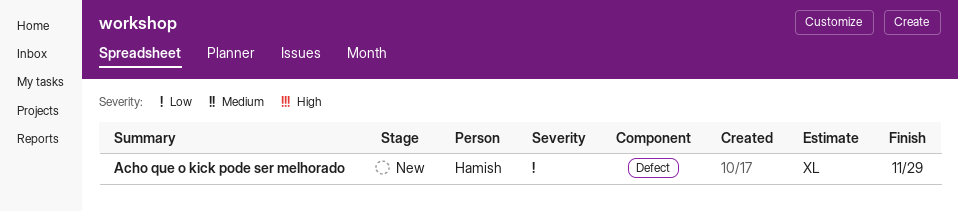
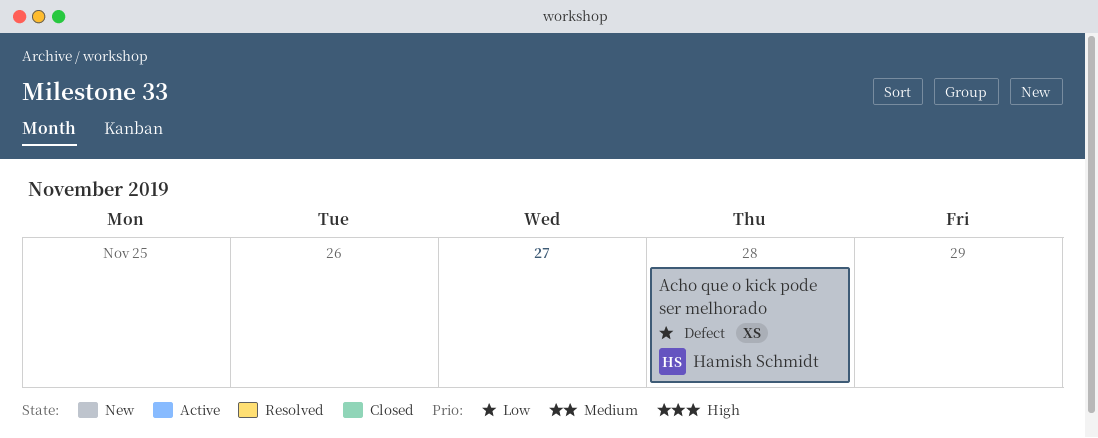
Acho que o kick pode ser melhorado, estimate: XL -> XS
Acho que o kick pode ser melhorado, due: Nov 29 -> Nov 28

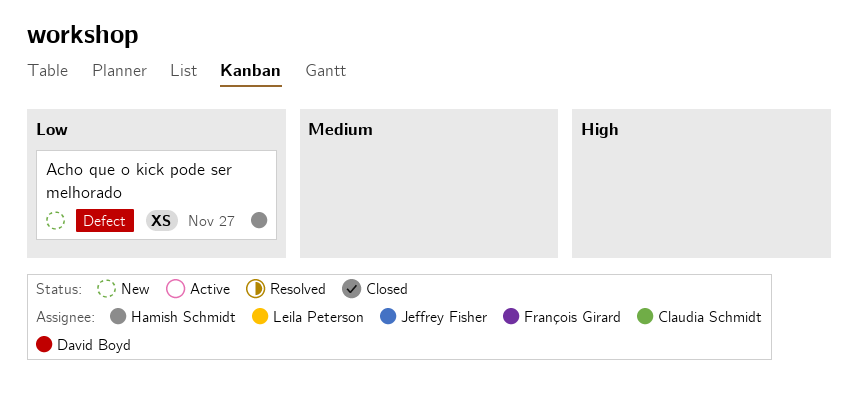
Acho que o kick pode ser melhorado, due: Nov 28 -> Nov 27

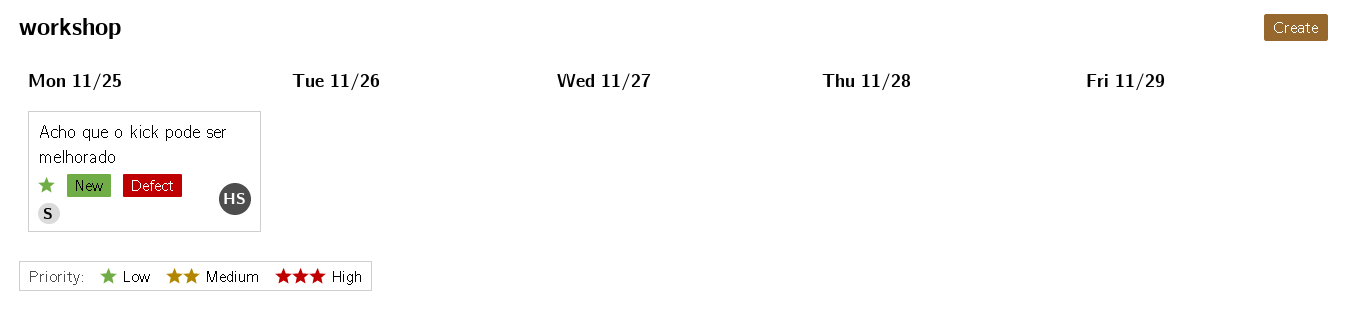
Acho que o kick pode ser melhorado, estimate: XS -> S
Acho que o kick pode ser melhorado, due: Nov 27 -> Nov 25

